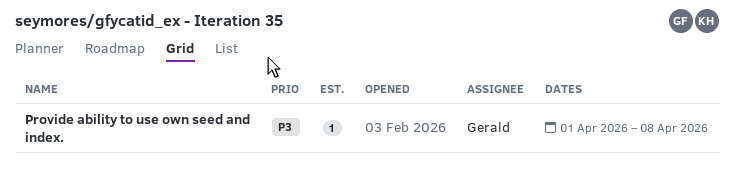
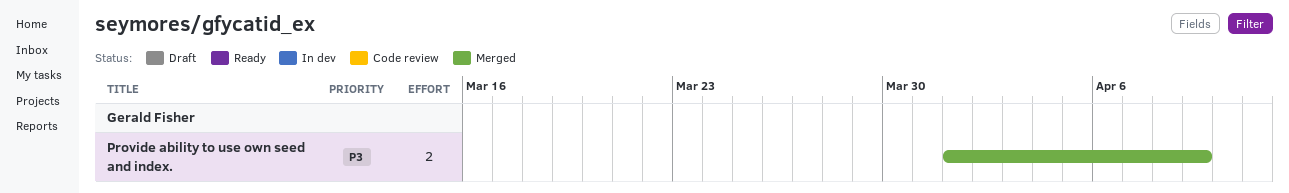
Provide ability to use own seed and index., estimate: 1 -> 2
Provide ability to use own seed and index., due: Apr 8 -> Apr 9

